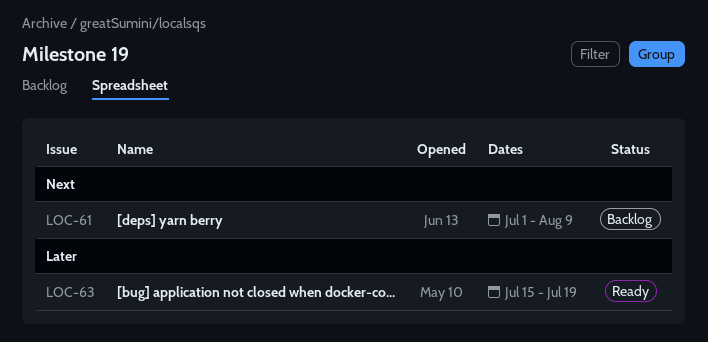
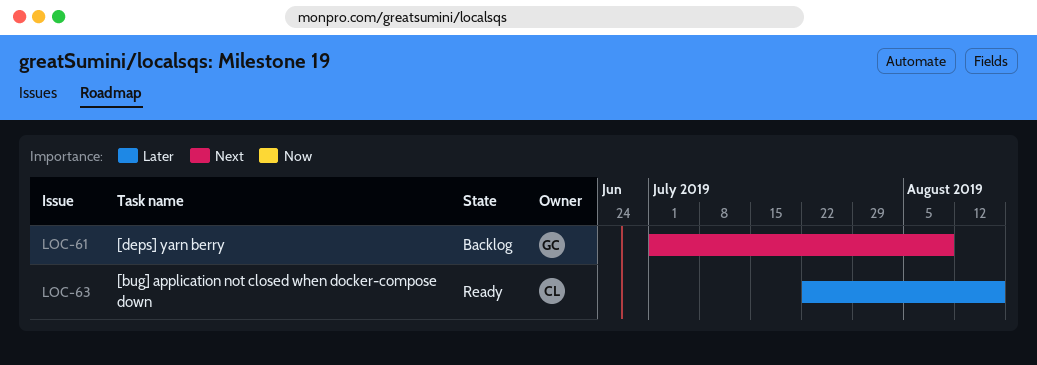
LOC-63, start: Jul 15 -> Jul 22
LOC-63, due: Jul 19 -> Aug 16

